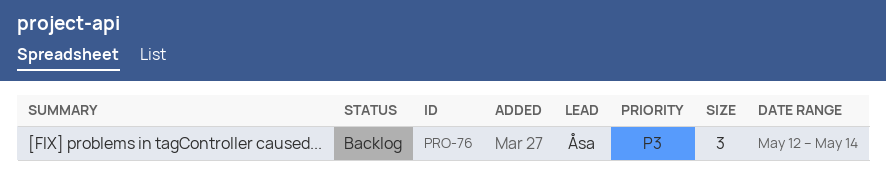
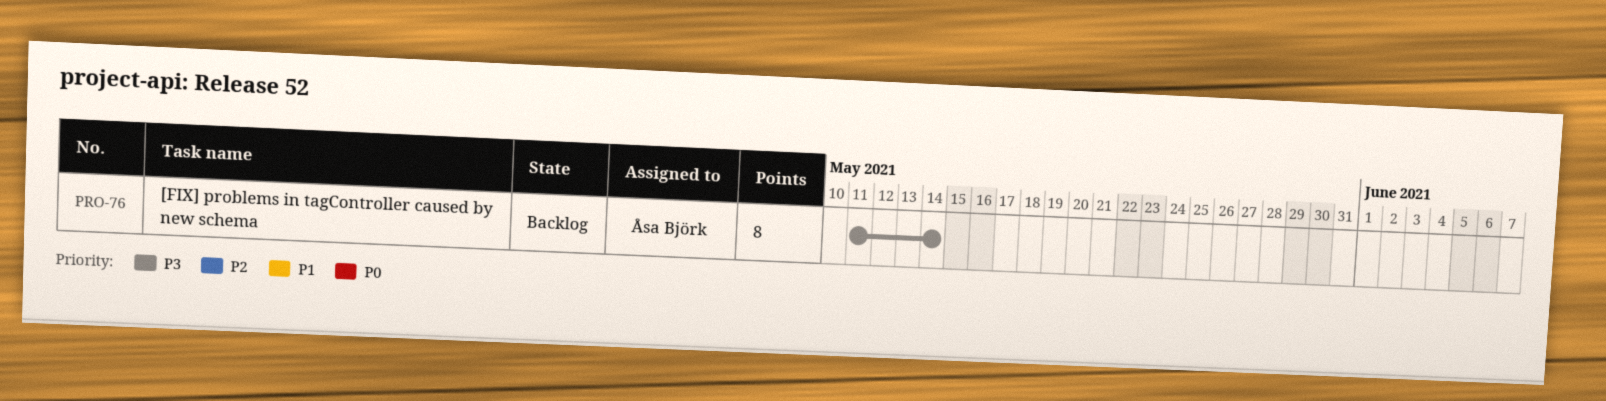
PRO-76, estimate: 3 -> 8
PRO-76, start: May 12 -> May 11

